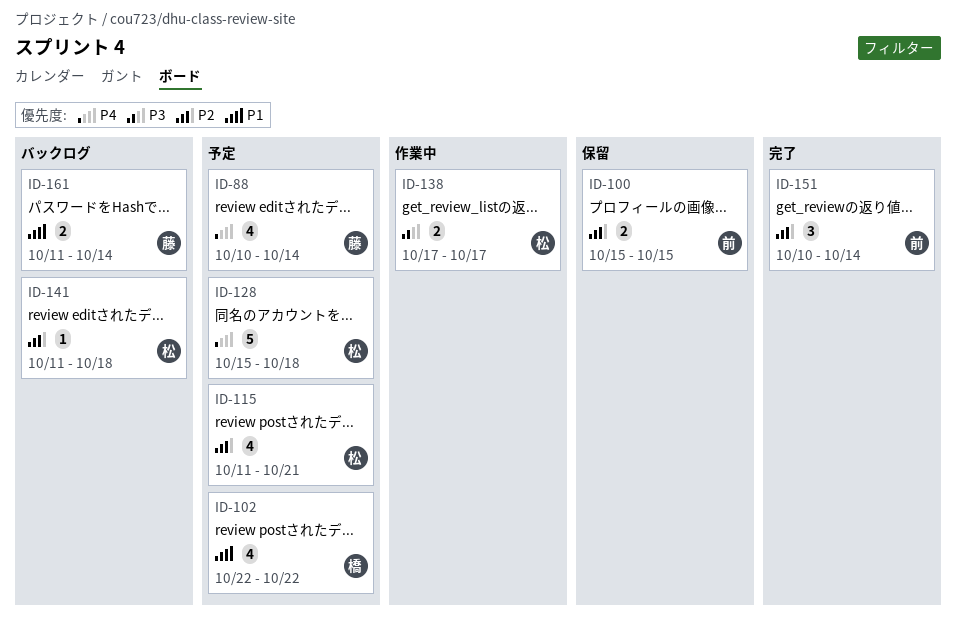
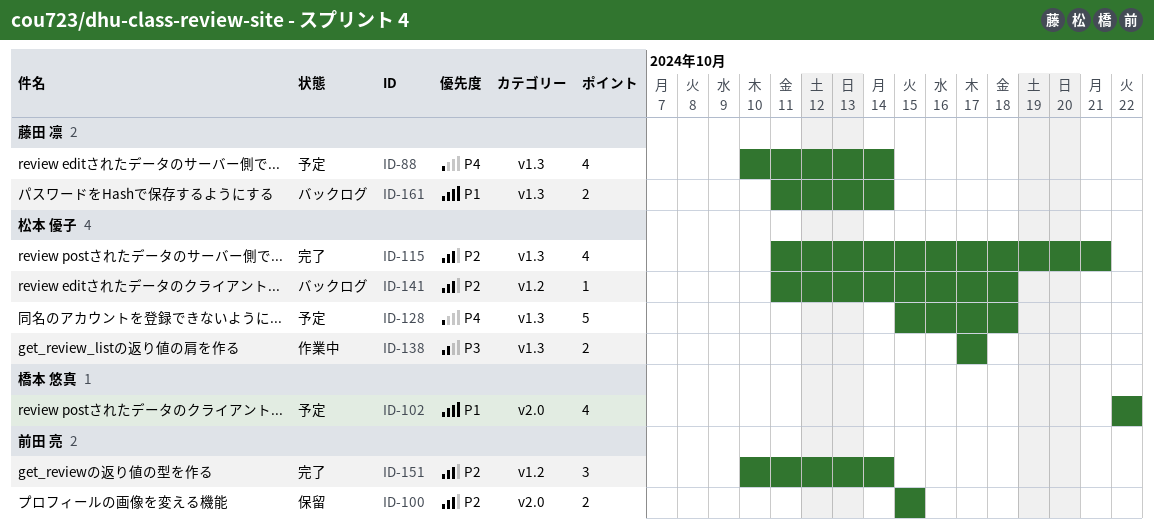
ID-115, status: 予定 -> 完了

